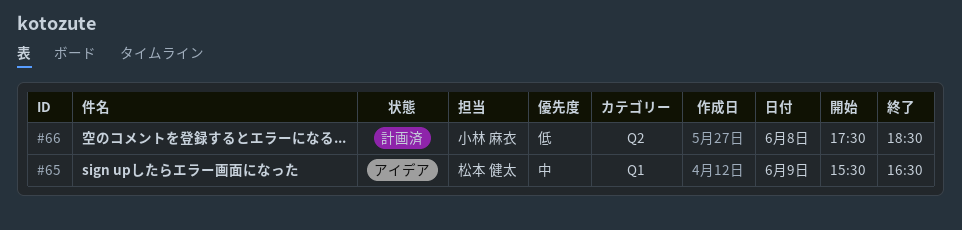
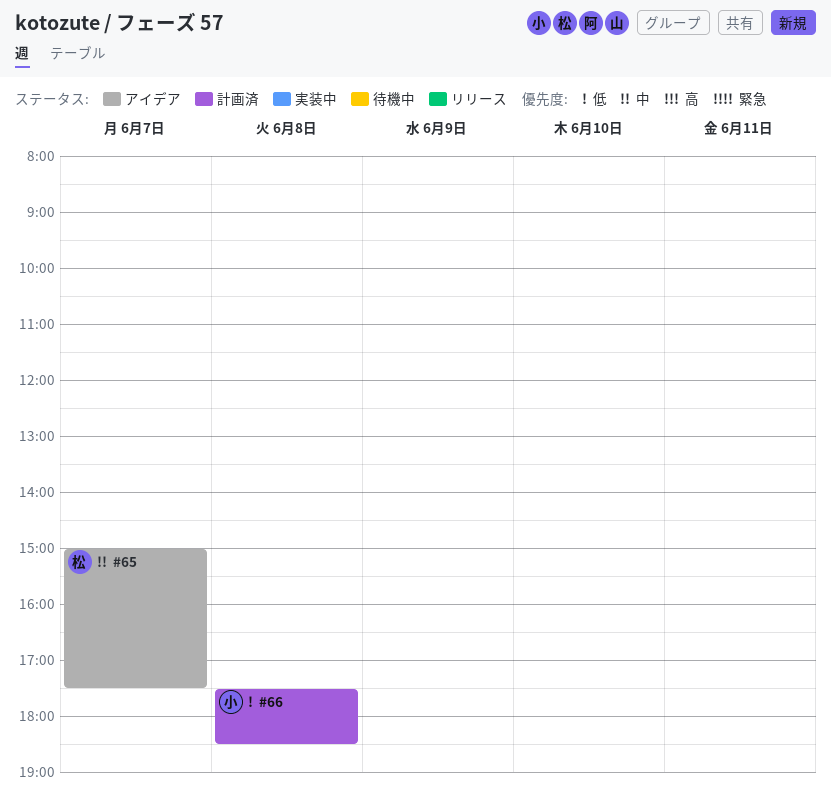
#65, day: Jun 9 -> Jun 7
#65, begins: 15:30 -> 15:00
#65, ends: 16:30 -> 17:30

